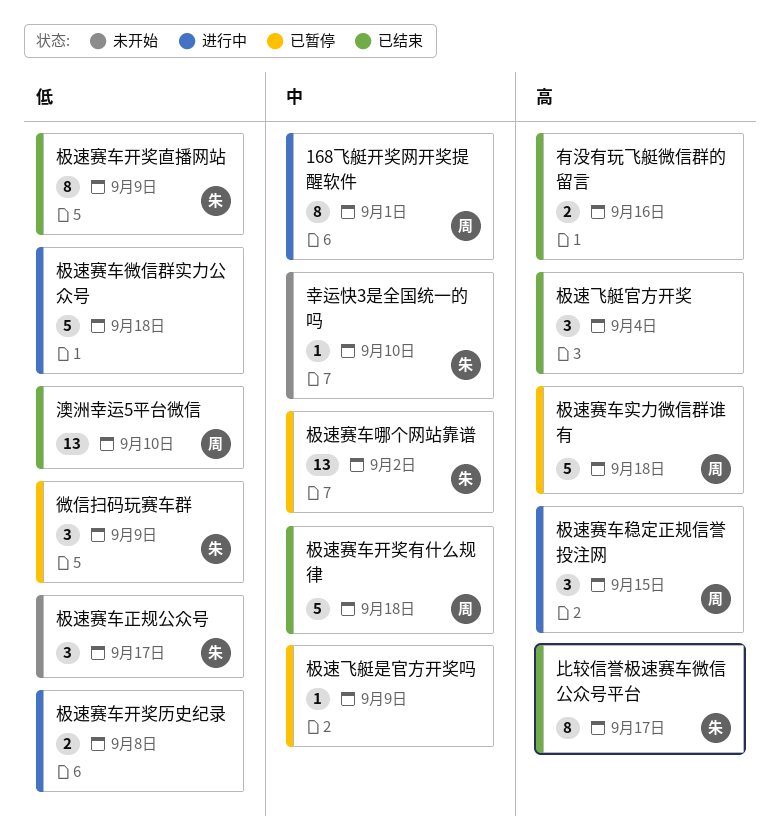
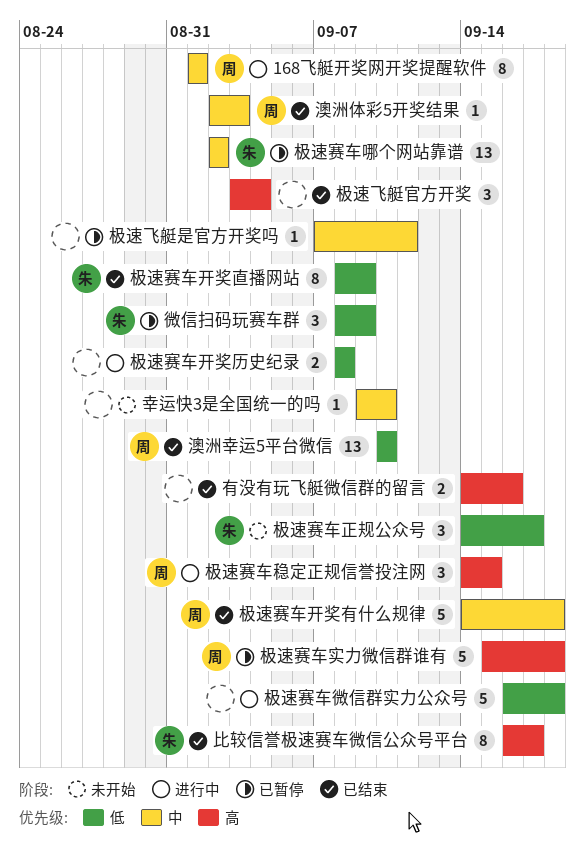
幸运快3是全国统一的吗, owner: 朱 -> none
极速飞艇是官方开奖吗, due: Sep 9 -> Sep 11
澳洲体彩5开奖结果: none -> present

